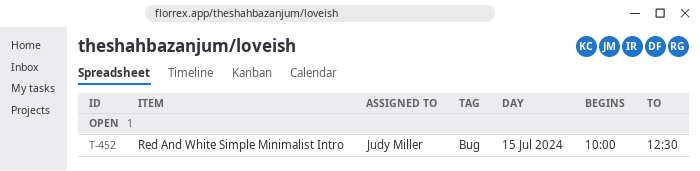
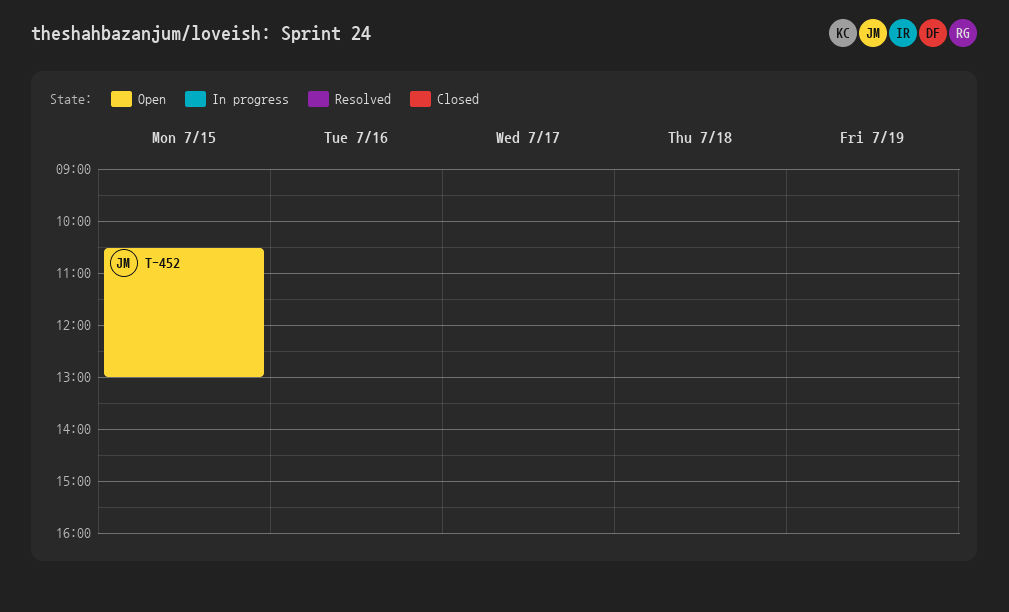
T-452, begins: 10:00 -> 10:30
T-452, ends: 12:30 -> 13:00

